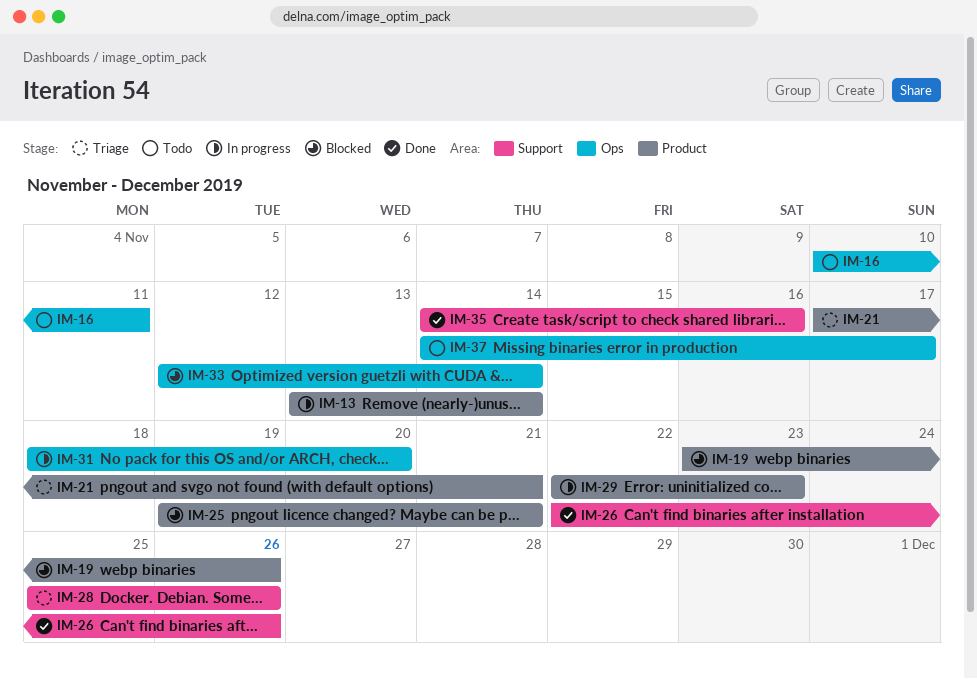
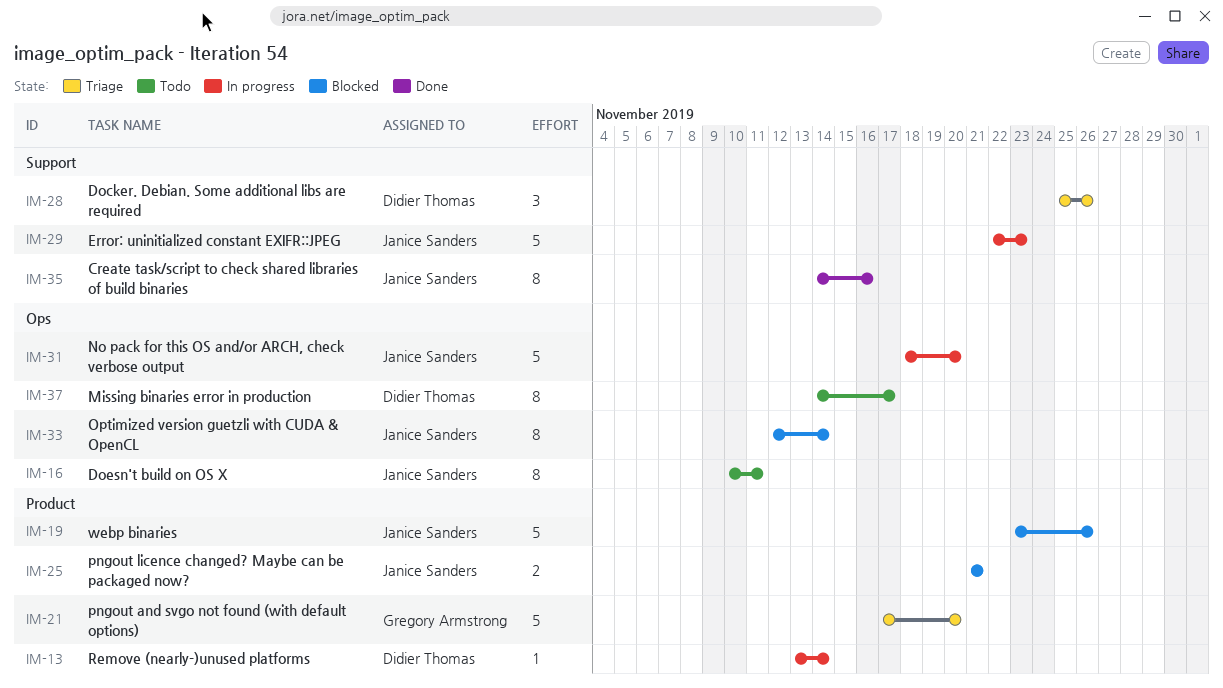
IM-21, due: Nov 21 -> Nov 20
IM-25, start: Nov 19 -> Nov 21
IM-26: present -> none
IM-29, label: Product -> Support

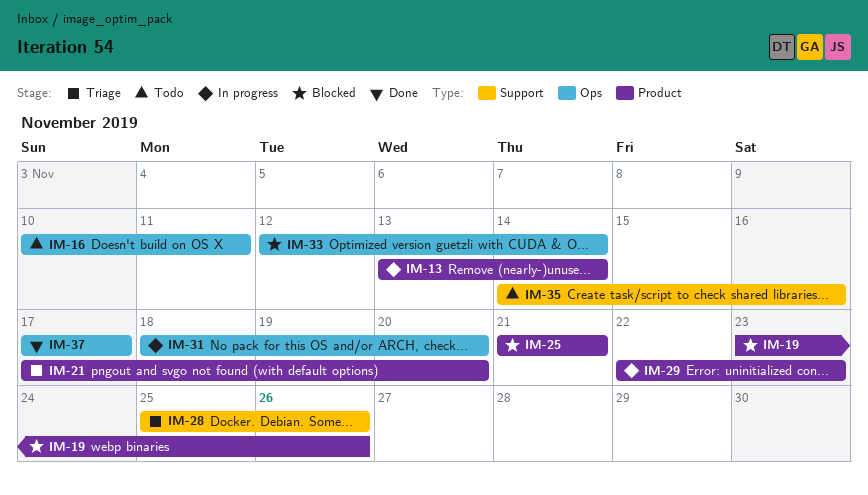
IM-29, label: Support -> Product
IM-35, status: Done -> Todo
IM-37, status: Todo -> Done
IM-37, start: Nov 14 -> Nov 17

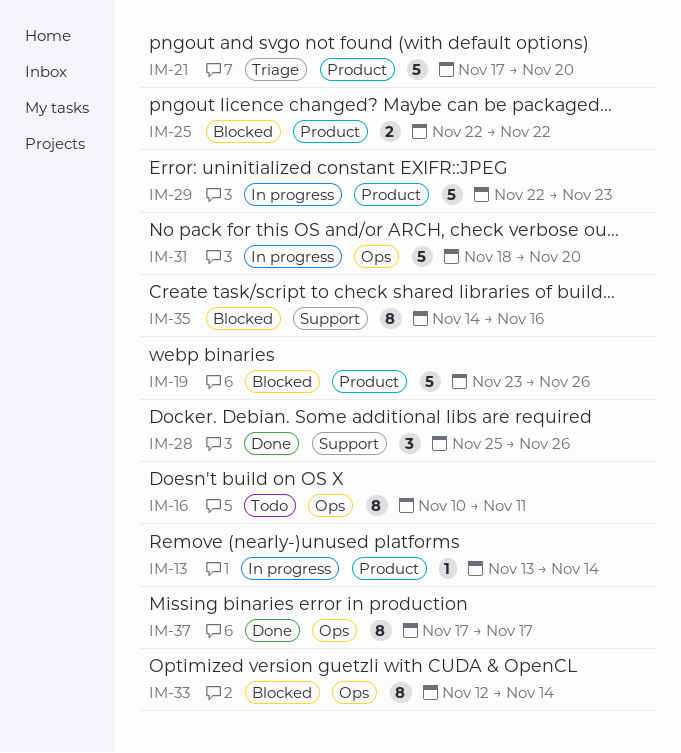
IM-25, start: Nov 21 -> Nov 22
IM-25, due: Nov 21 -> Nov 22
IM-28, status: Triage -> Done
IM-35, status: Todo -> Blocked

